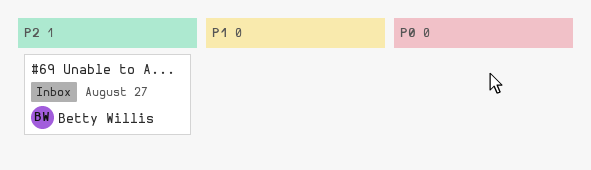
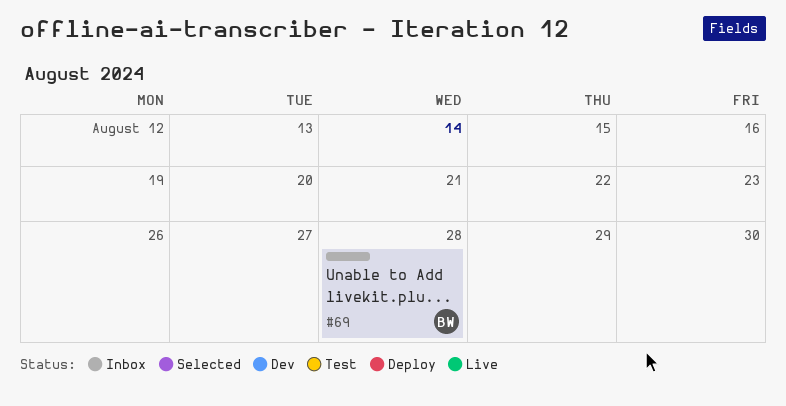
#69, due: Aug 27 -> Aug 28

